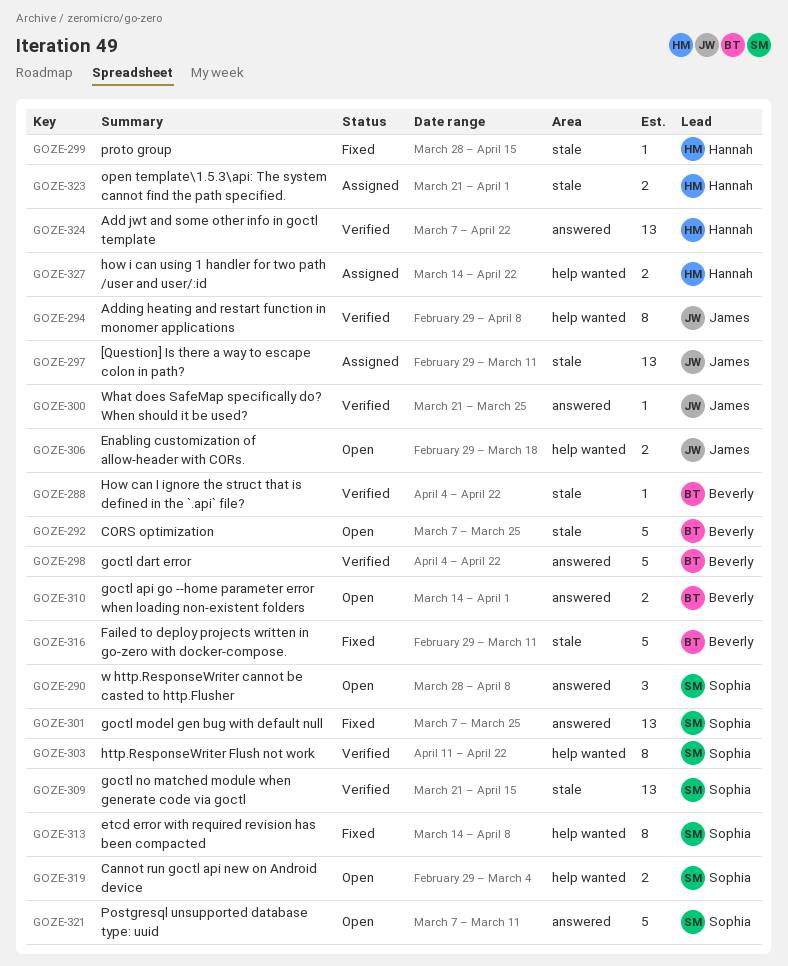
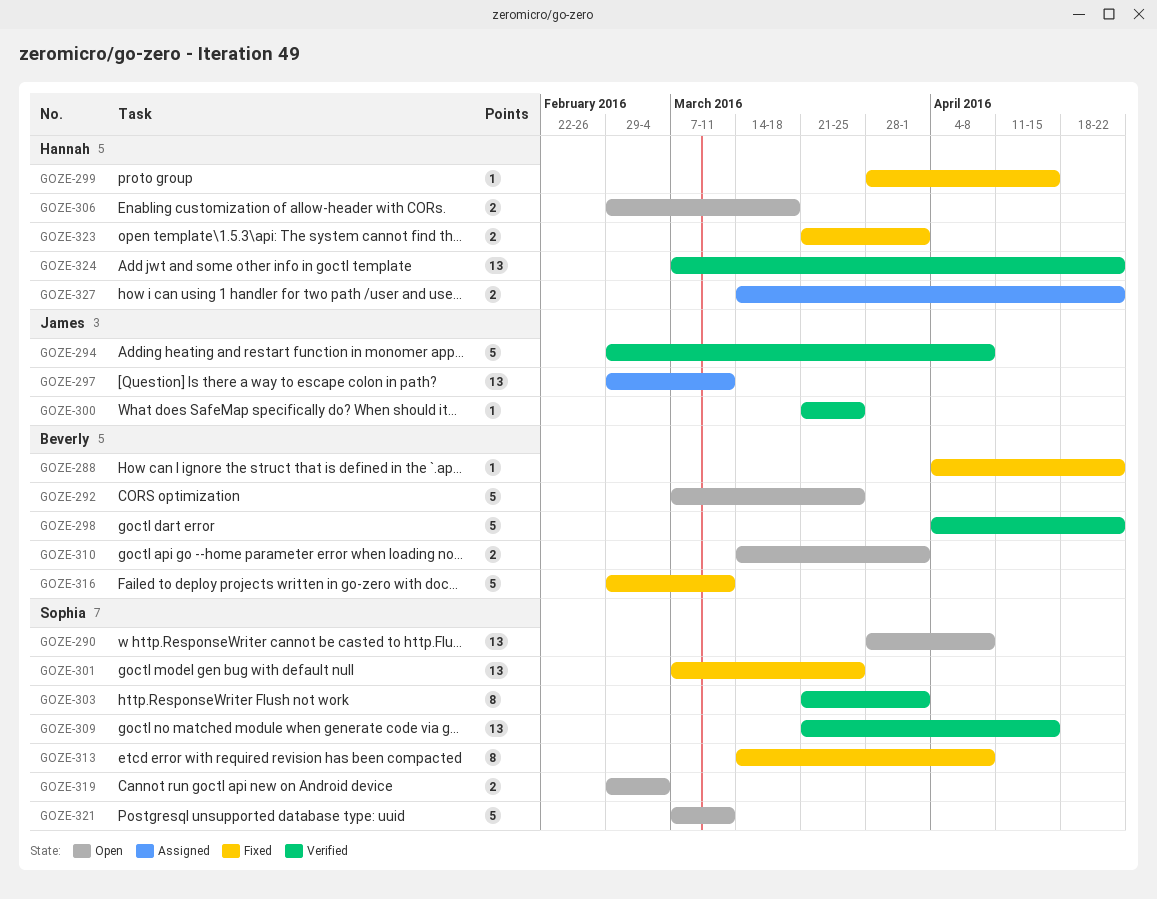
GOZE-288, status: Verified -> Fixed
GOZE-290, estimate: 3 -> 13
GOZE-294, estimate: 8 -> 5
GOZE-303, start: Apr 11 -> Mar 21
GOZE-303, due: Apr 22 -> Apr 1
GOZE-306, owner: James -> Hannah
GOZE-323, status: Assigned -> Fixed

